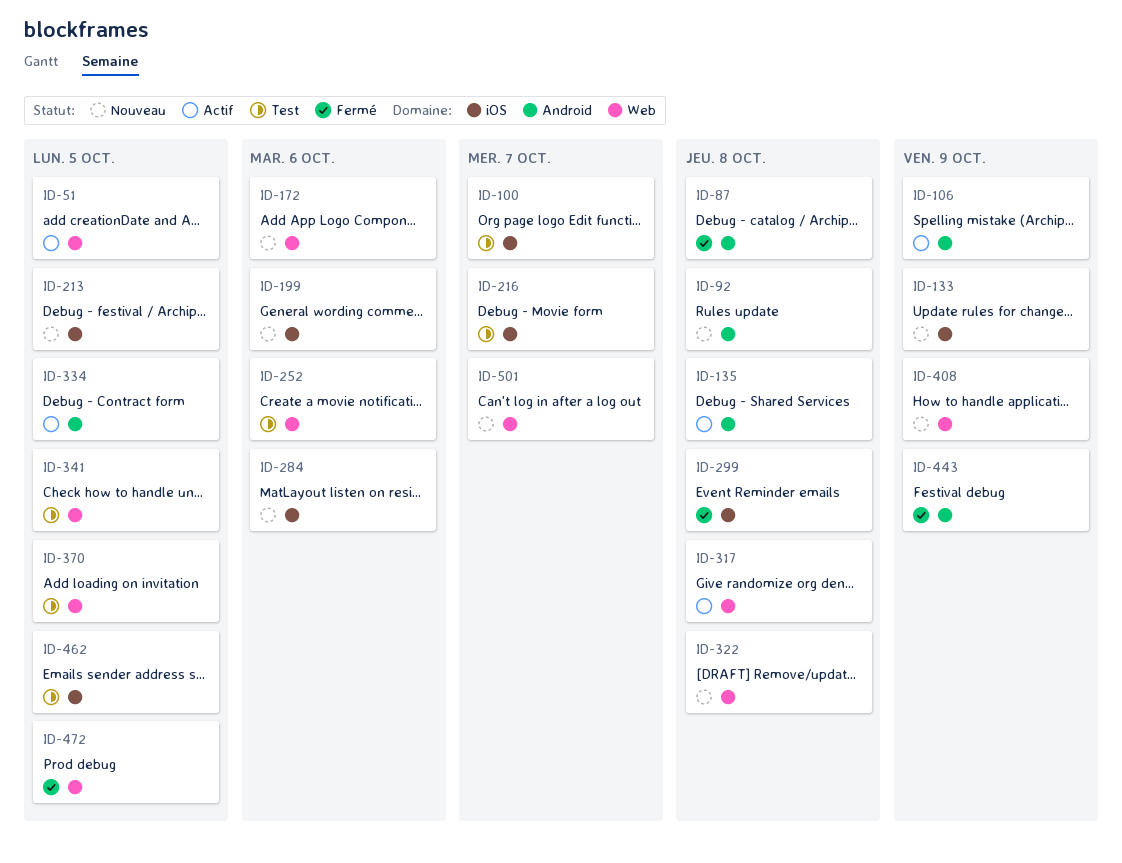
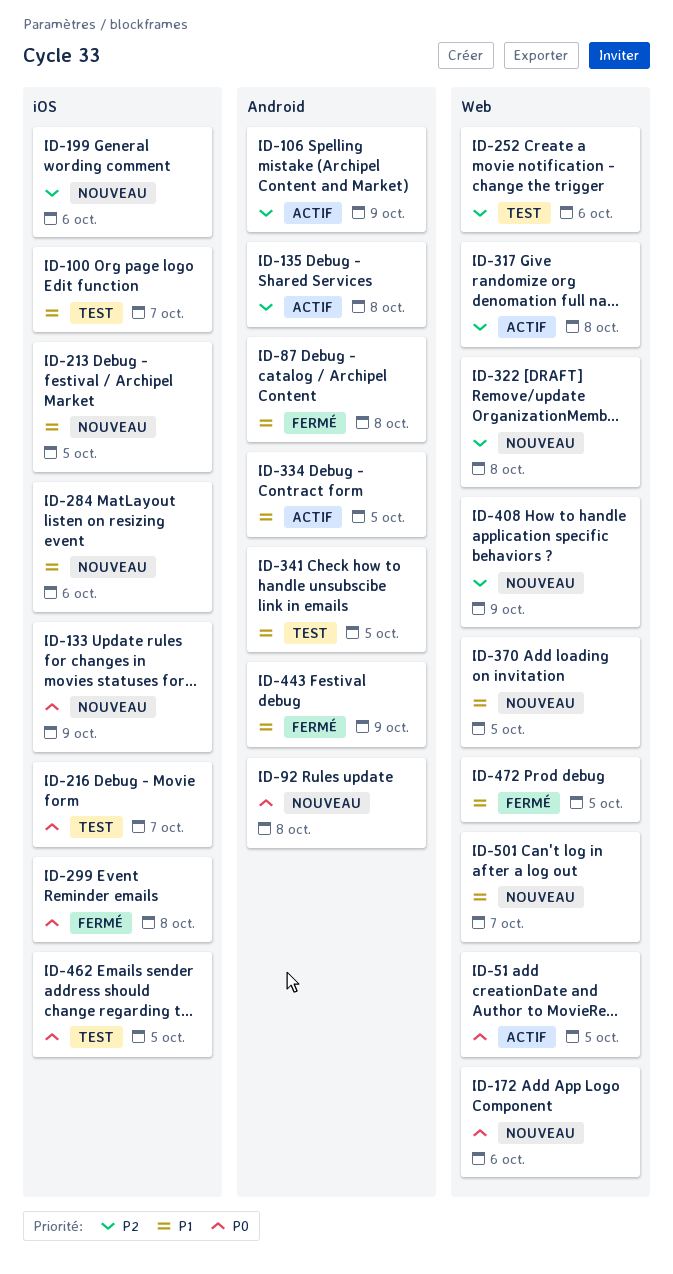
ID-341, label: Web -> Android
ID-370, status: Test -> Nouveau

